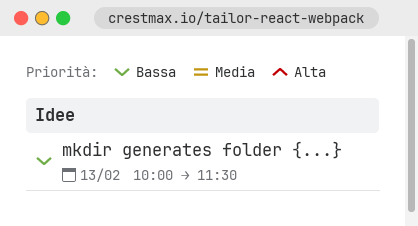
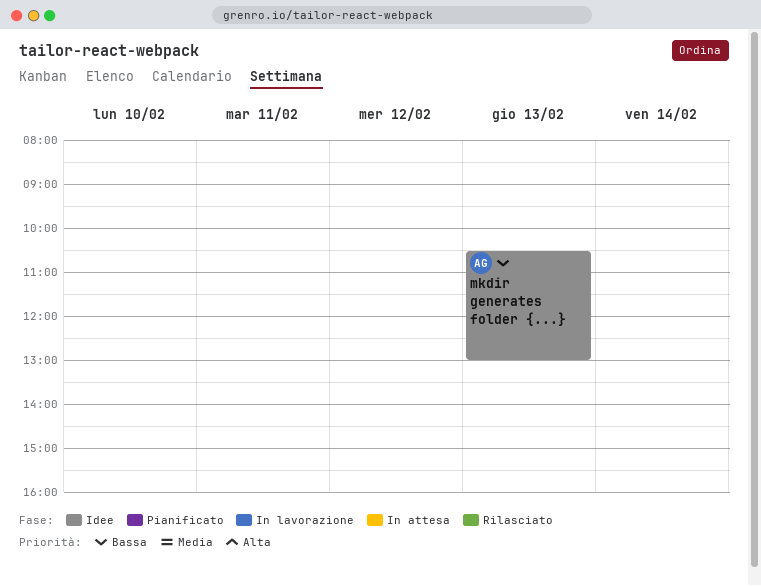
mkdir generates folder {...}, begins: 10:00 -> 10:30
mkdir generates folder {...}, ends: 11:30 -> 13:00

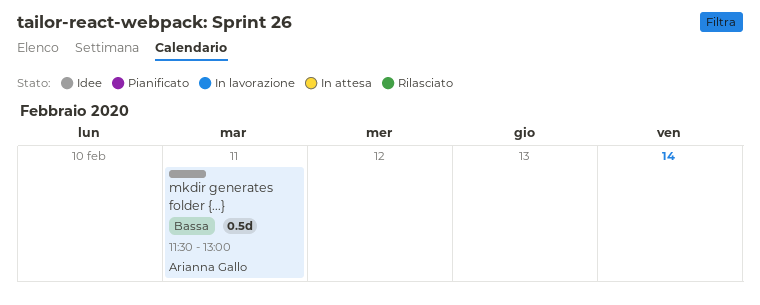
mkdir generates folder {...}, day: Feb 13 -> Feb 11
mkdir generates folder {...}, begins: 10:30 -> 11:30

